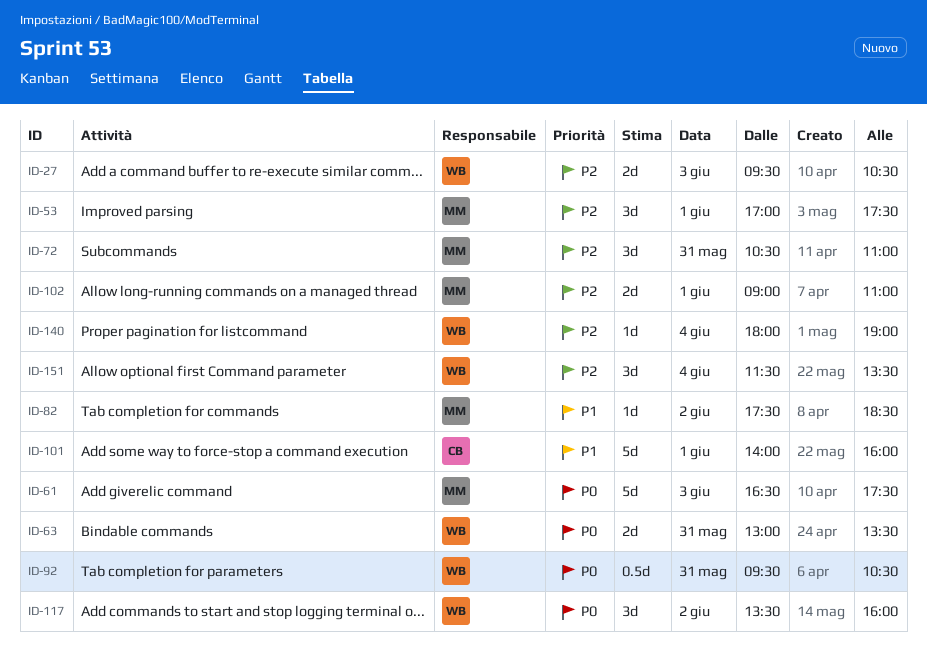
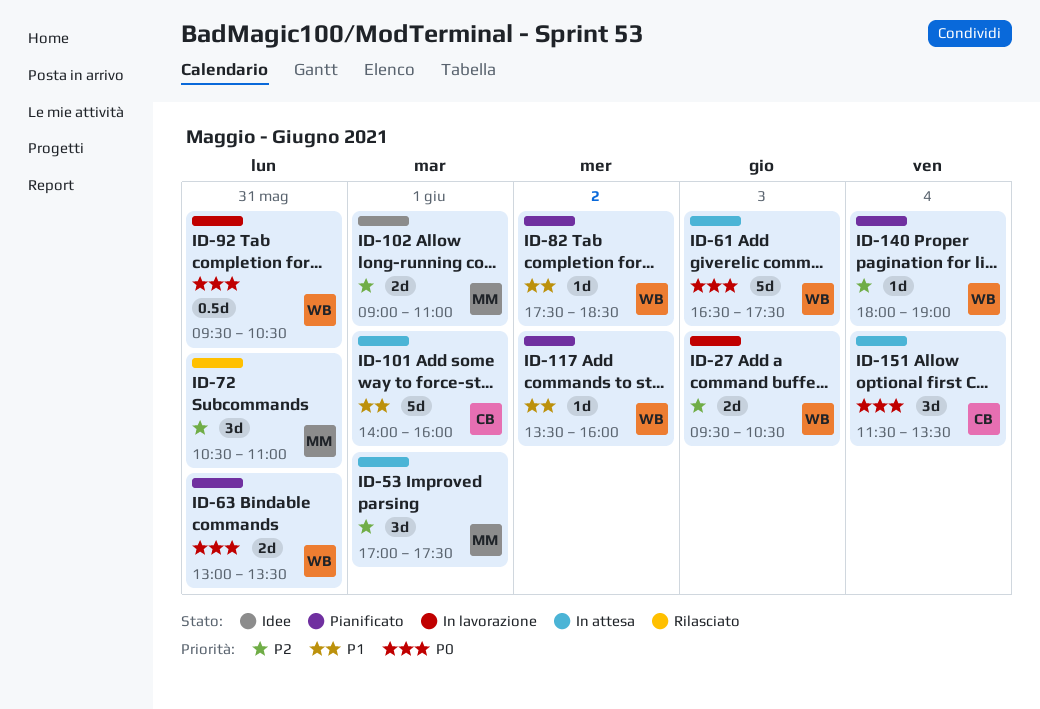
ID-61, owner: MM -> WB
ID-82, owner: MM -> WB
ID-117, priority: P0 -> P1
ID-117, estimate: 3d -> 1d
ID-151, owner: WB -> CB
ID-151, priority: P2 -> P0

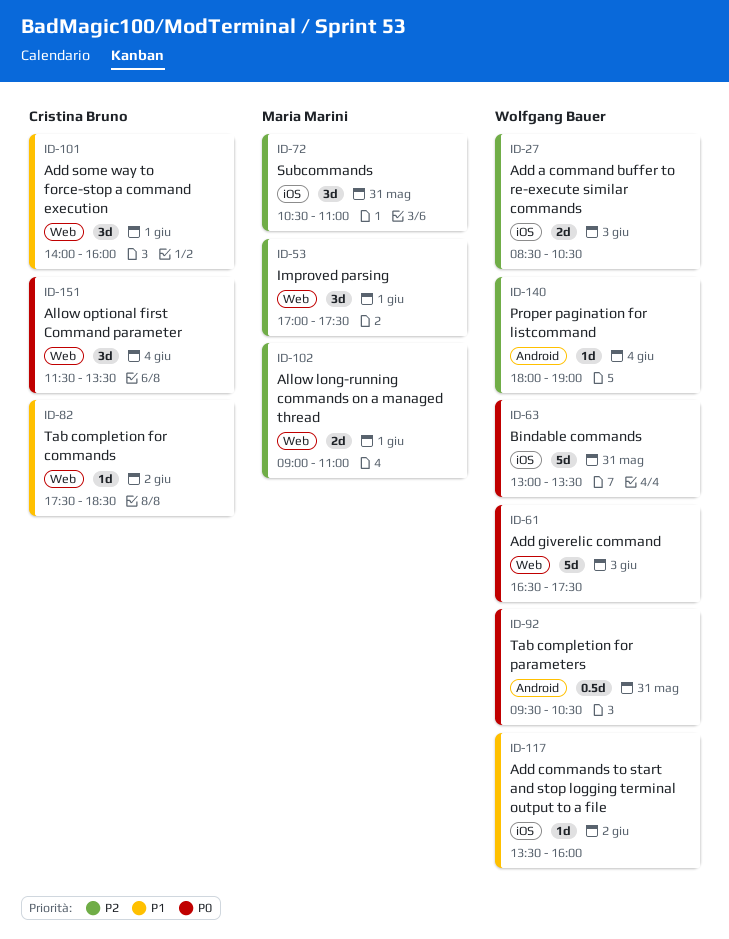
ID-27, begins: 09:30 -> 08:30
ID-63, estimate: 2d -> 5d
ID-82, owner: Wolfgang Bauer -> Cristina Bruno
ID-101, estimate: 5d -> 3d

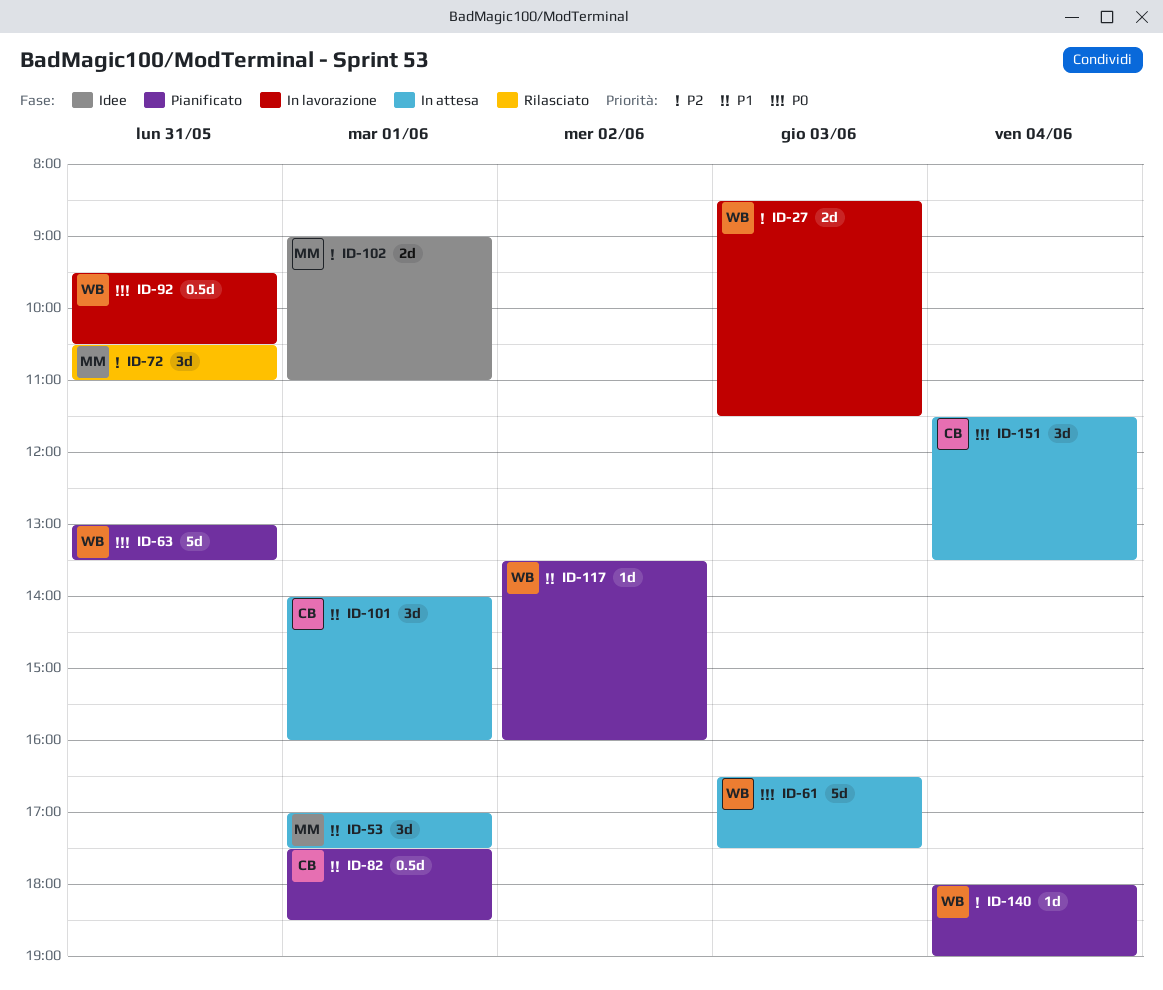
ID-27, ends: 10:30 -> 11:30
ID-53, priority: P2 -> P1
ID-82, estimate: 1d -> 0.5d
ID-82, day: Jun 2 -> Jun 1

